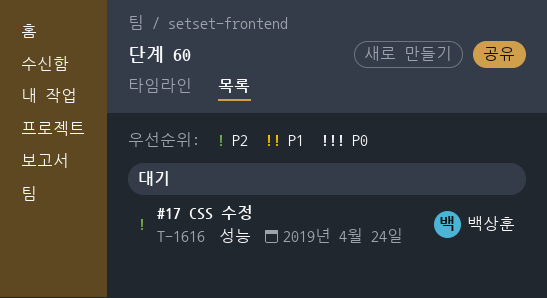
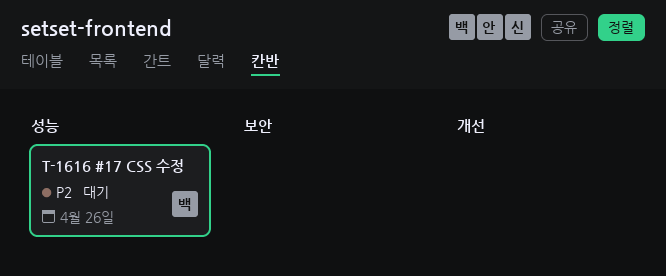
T-1616, due: Apr 24 -> Apr 26

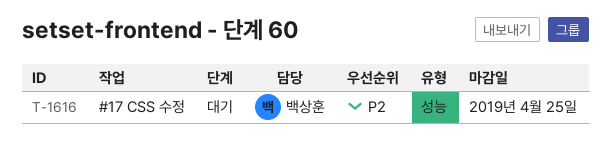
T-1616, due: Apr 26 -> Apr 25

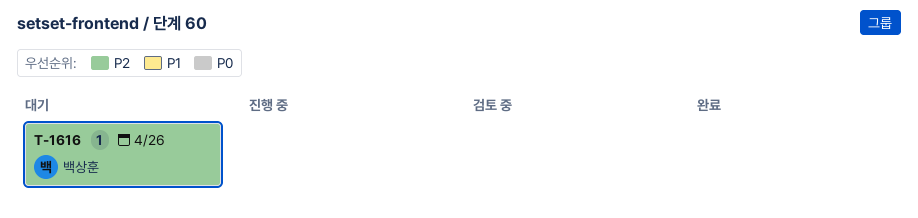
T-1616, due: Apr 25 -> Apr 26

